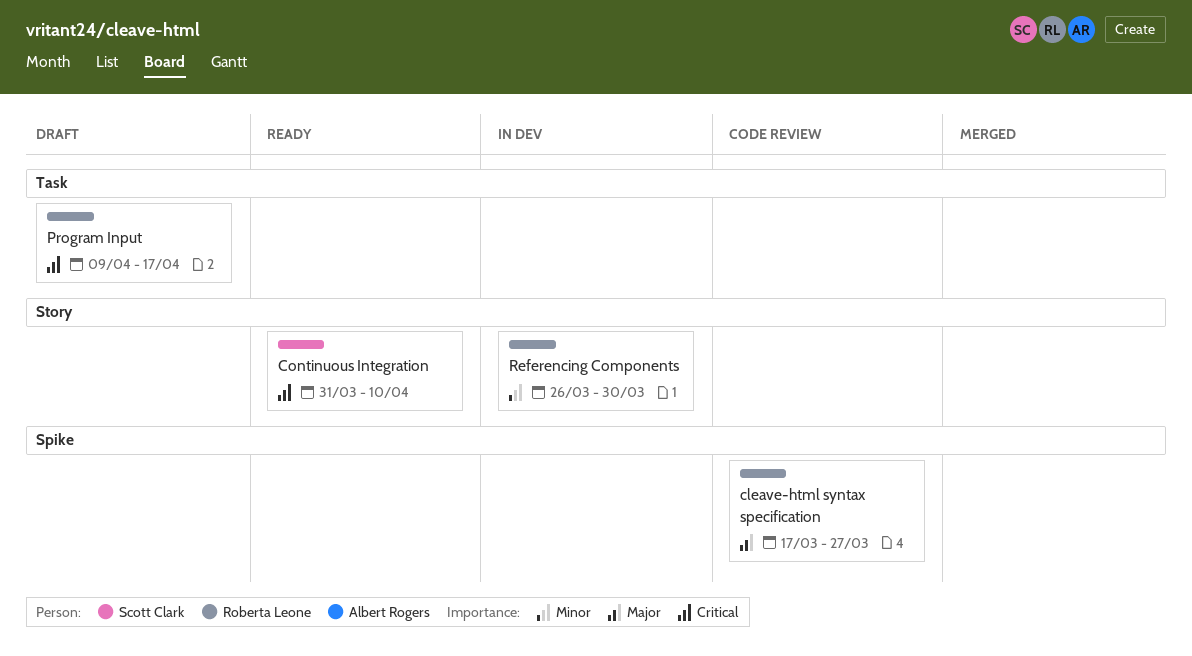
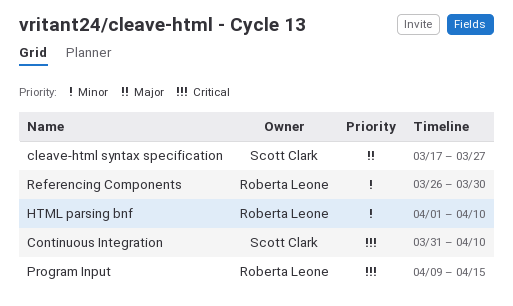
cleave-html syntax specification, owner: Roberta Leone -> Scott Clark
HTML parsing bnf: none -> present
Program Input, due: Apr 17 -> Apr 15

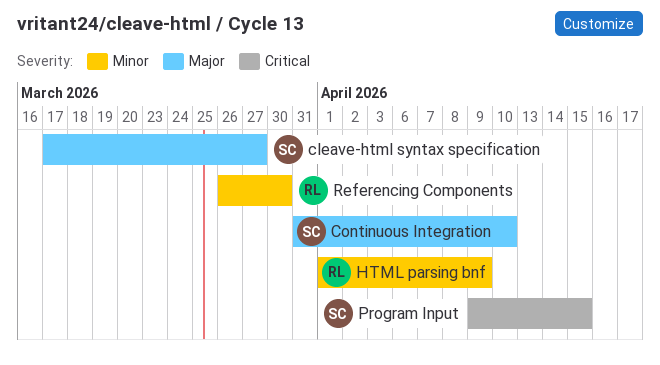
Continuous Integration, priority: Critical -> Major
HTML parsing bnf, due: Apr 10 -> Apr 9
Program Input, owner: Roberta Leone -> Scott Clark

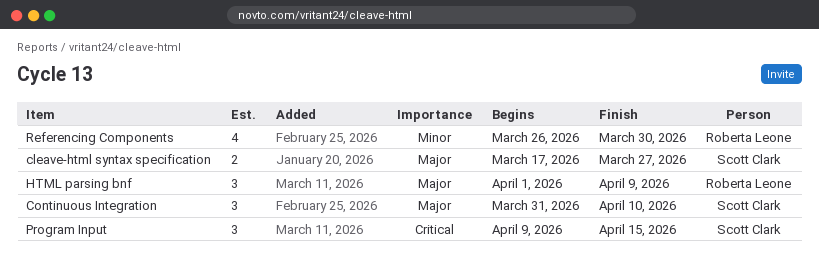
HTML parsing bnf, priority: Minor -> Major

